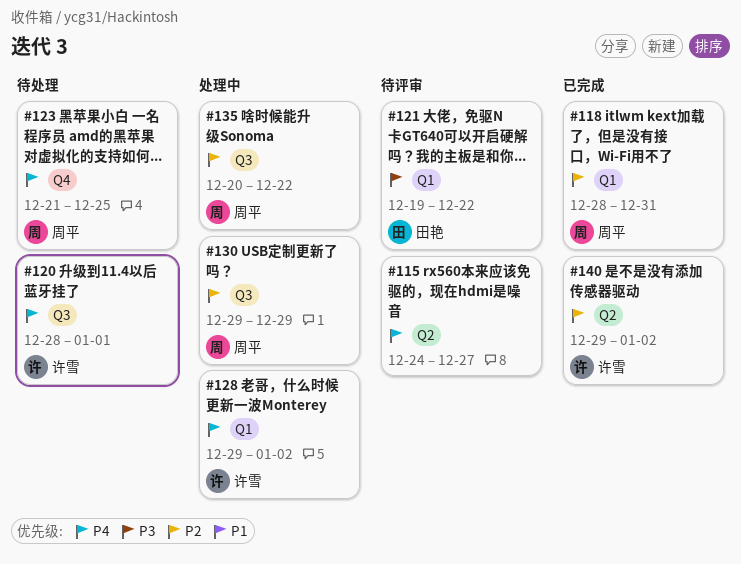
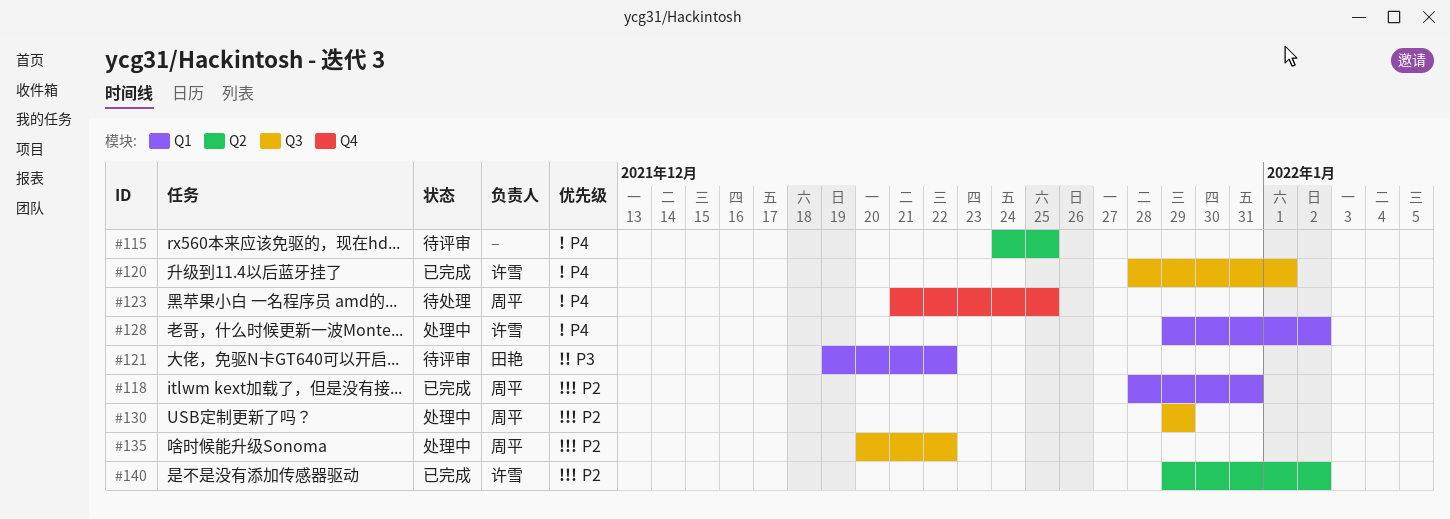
#115, due: Dec 27 -> Dec 25
#120, status: 待处理 -> 已完成

